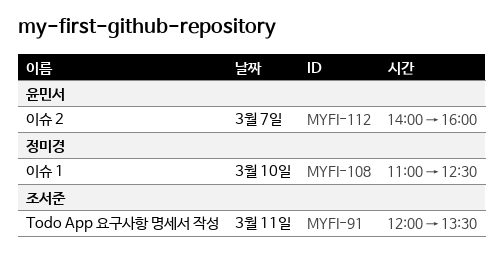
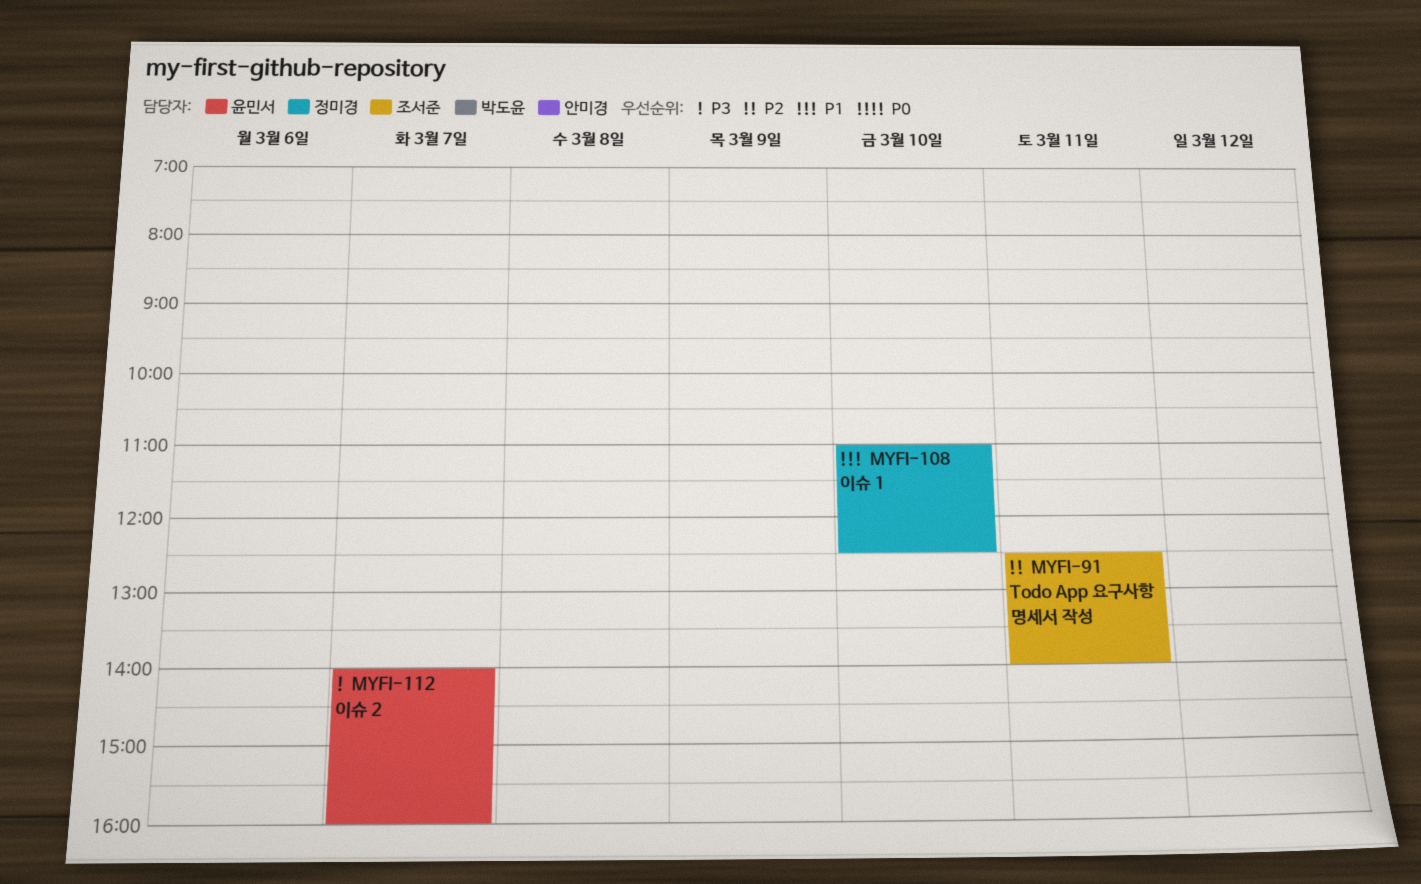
MYFI-91, begins: 12:00 -> 12:30
MYFI-91, ends: 13:30 -> 14:00

